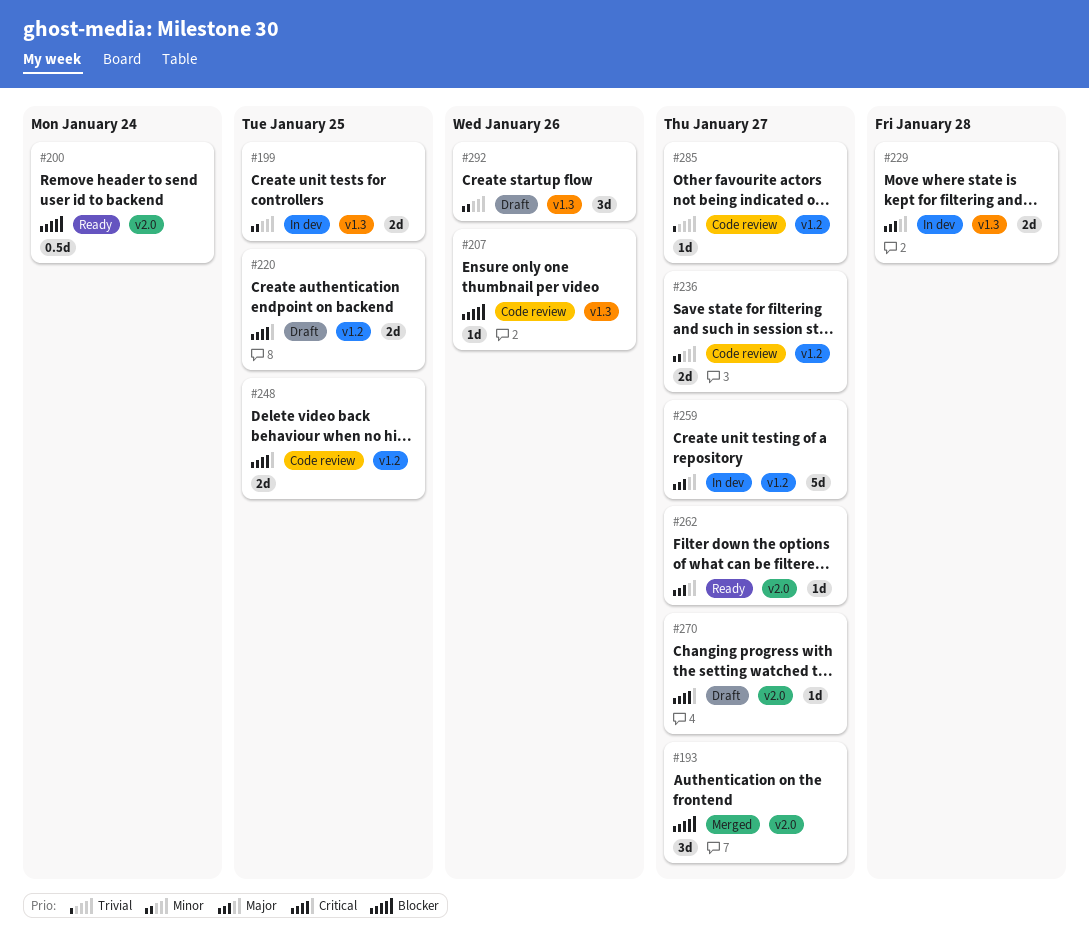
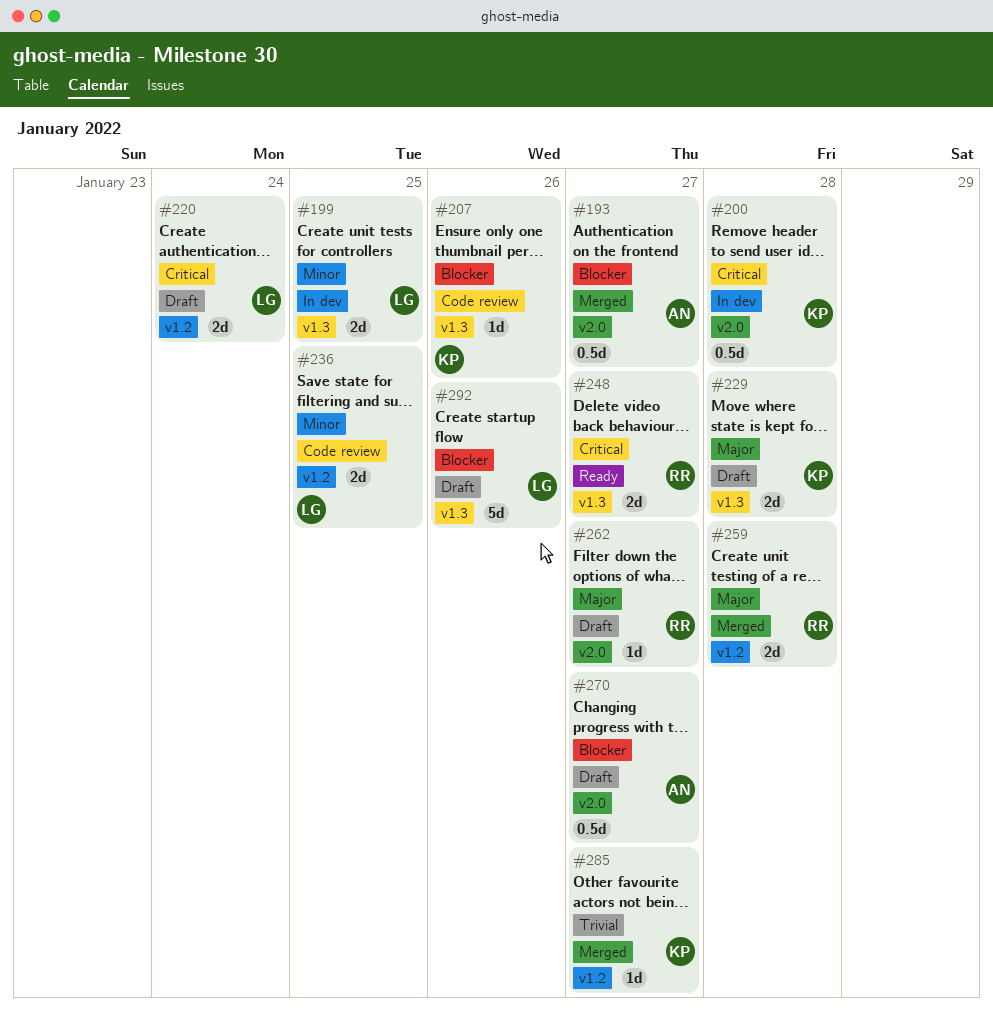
#193, estimate: 3d -> 0.5d
#200, status: Ready -> In dev
#200, priority: Blocker -> Critical
#200, due: Jan 24 -> Jan 28
#220, due: Jan 25 -> Jan 24
#229, status: In dev -> Draft
#236, due: Jan 27 -> Jan 25
#248, status: Code review -> Ready
#248, label: v1.2 -> v1.3
#248, due: Jan 25 -> Jan 27
#259, status: In dev -> Merged
#259, estimate: 5d -> 2d
#259, due: Jan 27 -> Jan 28
#262, status: Ready -> Draft
#270, priority: Critical -> Blocker
#270, estimate: 1d -> 0.5d
#285, status: Code review -> Merged
#292, priority: Minor -> Blocker
#292, estimate: 3d -> 5d

